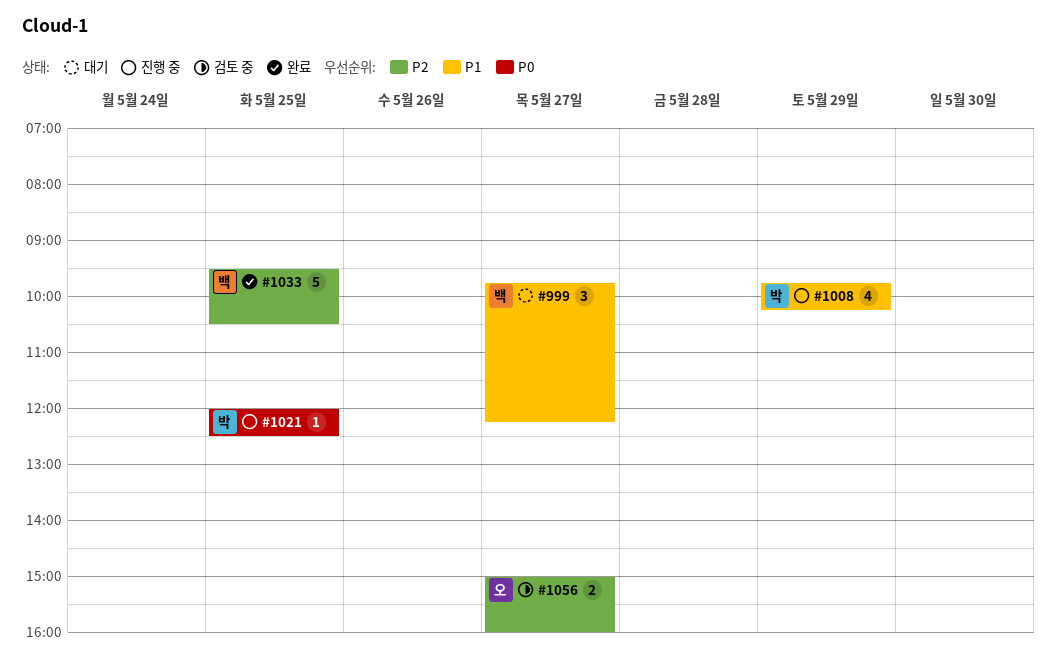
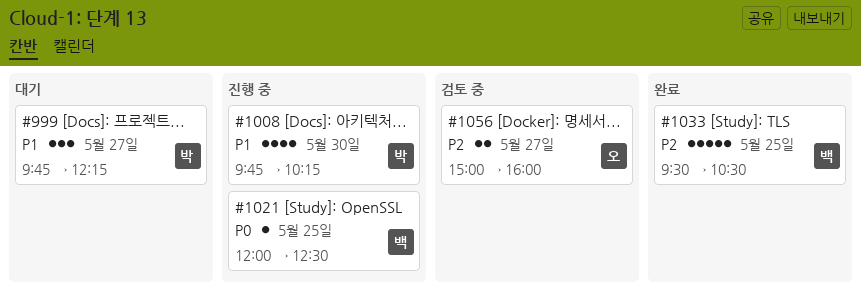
#999, owner: 백 -> 박
#1008, day: May 29 -> May 30
#1021, owner: 박 -> 백

